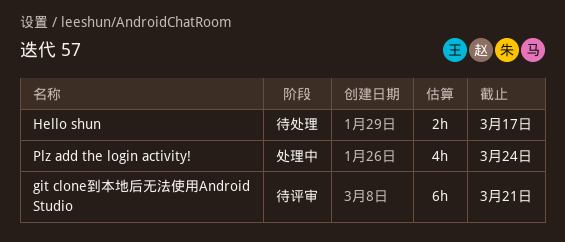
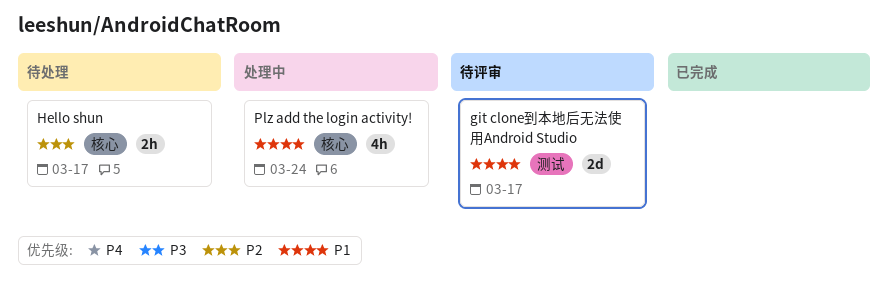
git clone到本地后无法使用Android Studio, estimate: 6h -> 2d
git clone到本地后无法使用Android Studio, due: Mar 21 -> Mar 17

